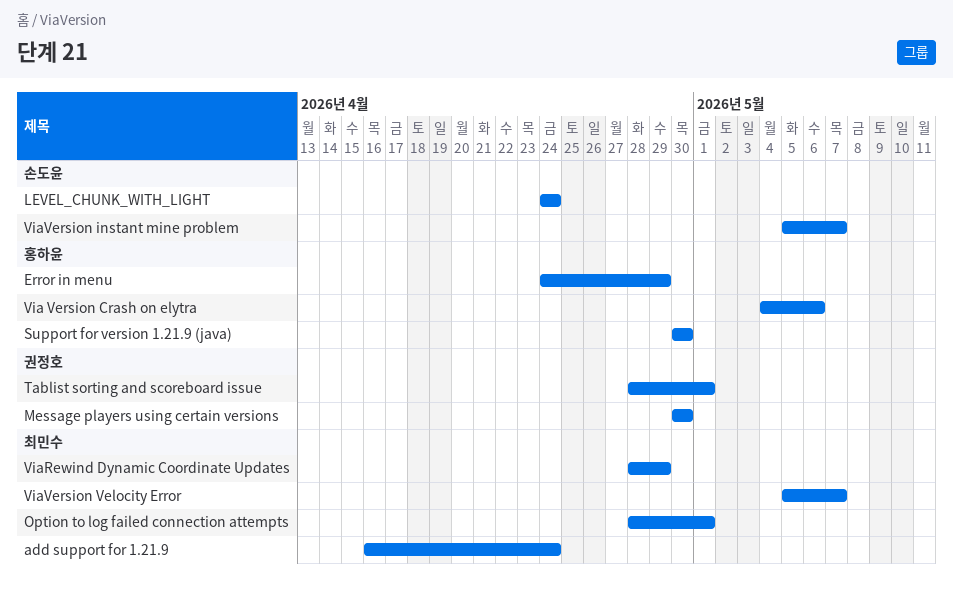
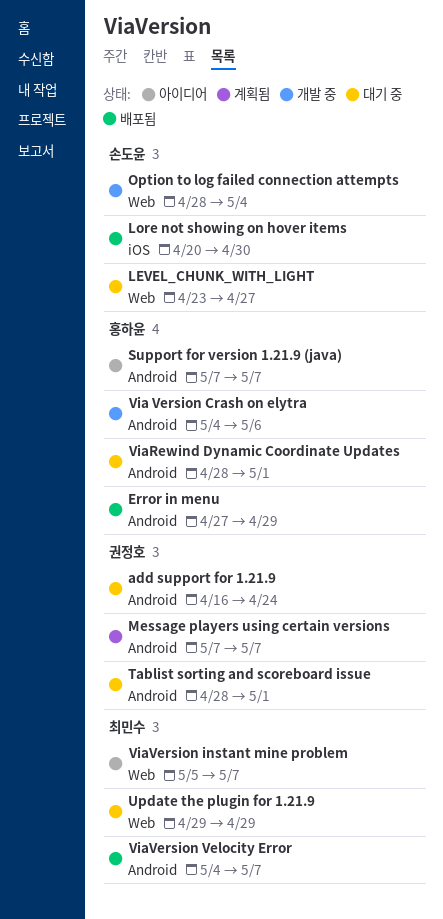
add support for 1.21.9, owner: 최민수 -> 권정호
Error in menu, start: Apr 24 -> Apr 27
LEVEL_CHUNK_WITH_LIGHT, start: Apr 24 -> Apr 23
LEVEL_CHUNK_WITH_LIGHT, due: Apr 24 -> Apr 27
Lore not showing on hover items: none -> present
Message players using certain versions, start: Apr 30 -> May 7
Message players using certain versions, due: Apr 30 -> May 7
Option to log failed connection attempts, owner: 최민수 -> 손도윤
Option to log failed connection attempts, due: May 1 -> May 4
Support for version 1.21.9 (java), start: Apr 30 -> May 7
Support for version 1.21.9 (java), due: Apr 30 -> May 7
Update the plugin for 1.21.9: none -> present
ViaRewind Dynamic Coordinate Updates, owner: 최민수 -> 홍하윤
ViaRewind Dynamic Coordinate Updates, due: Apr 29 -> May 1
ViaVersion instant mine problem, owner: 손도윤 -> 최민수
ViaVersion Velocity Error, start: May 5 -> May 4

